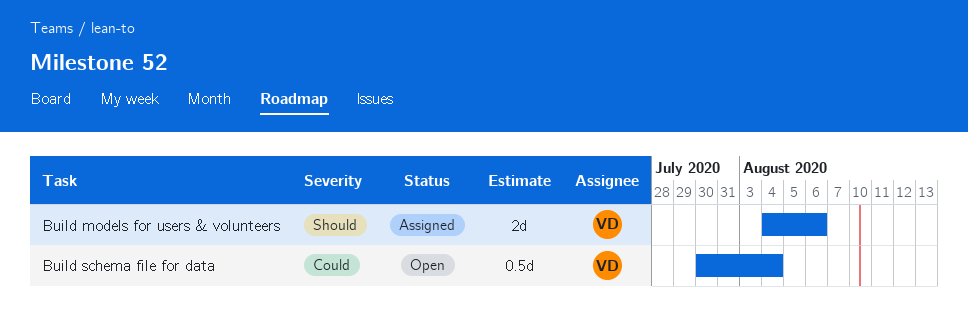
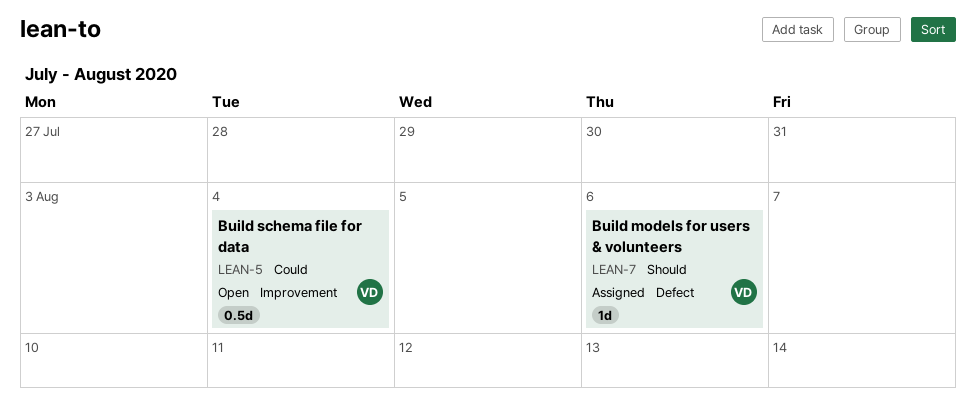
Build models for users & volunteers, estimate: 2d -> 1d

